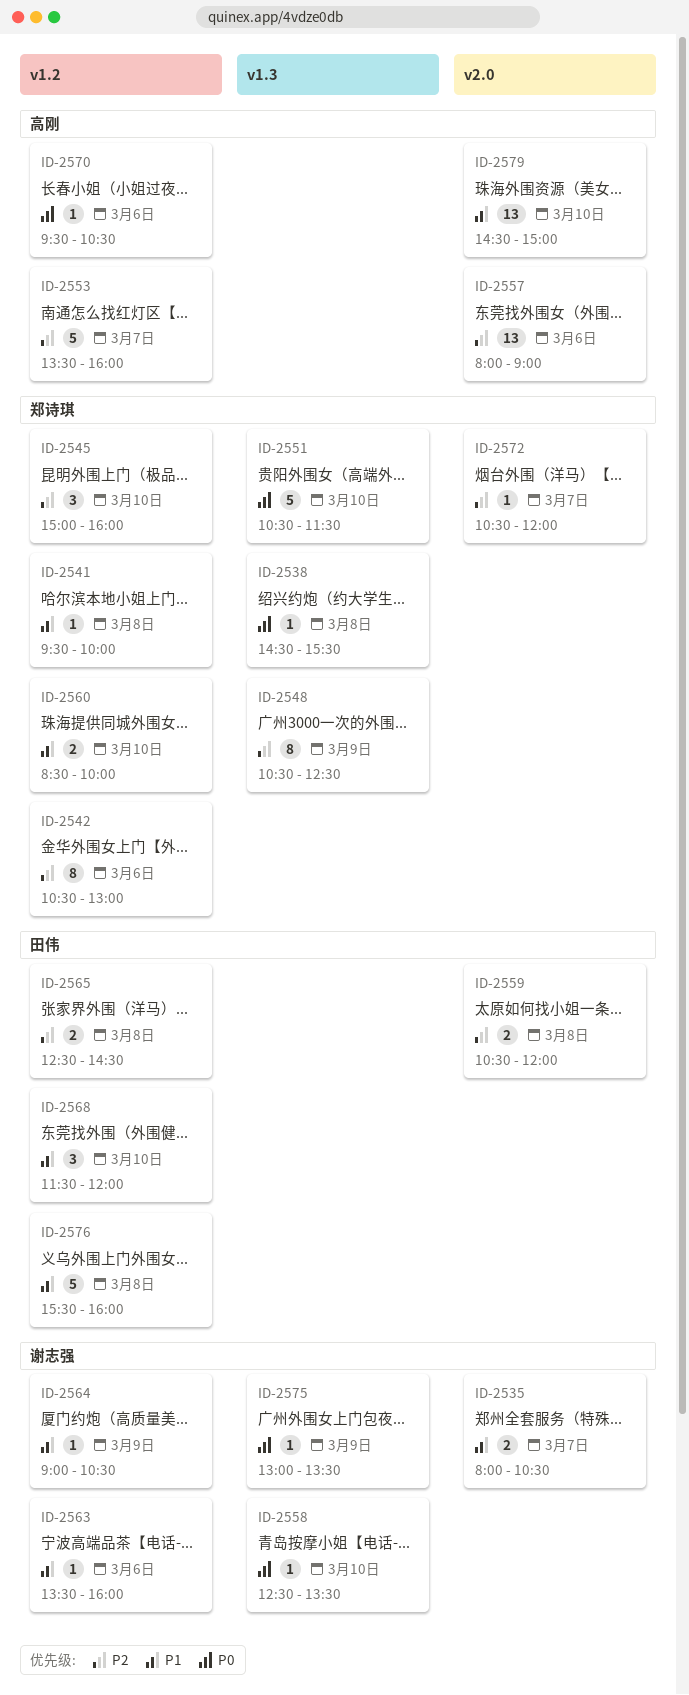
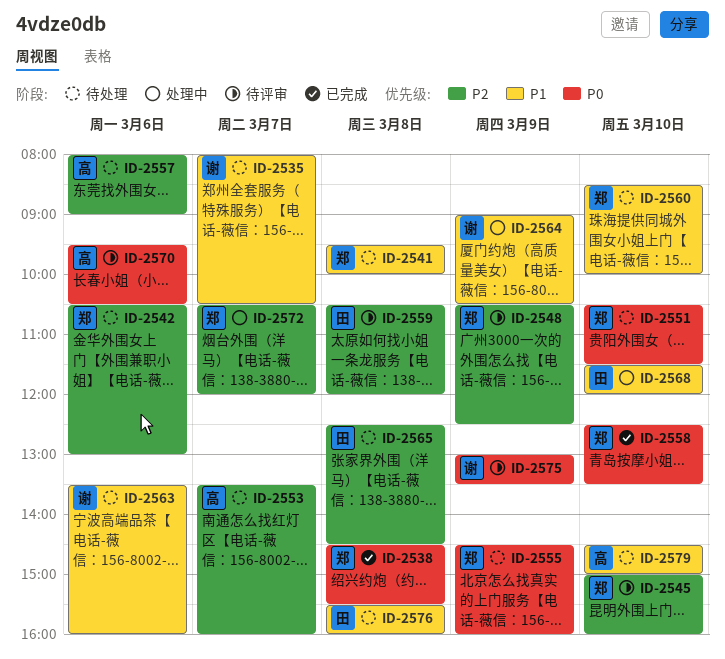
ID-2555: none -> present
ID-2558, owner: 谢志强 -> 郑诗琪

